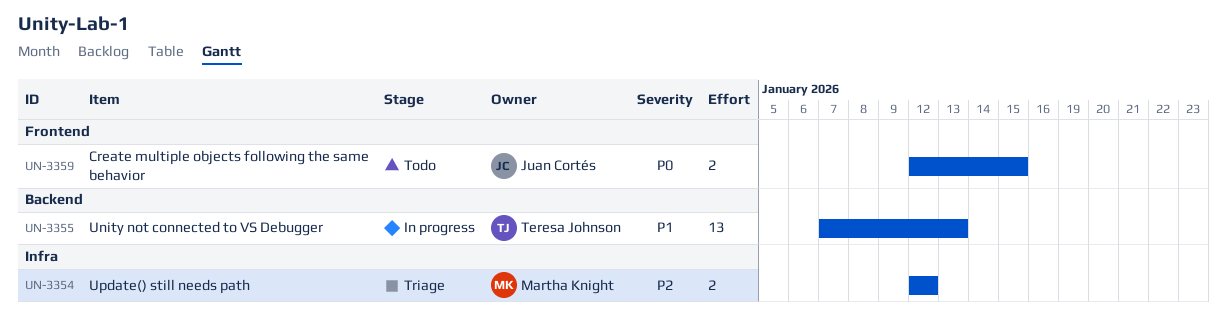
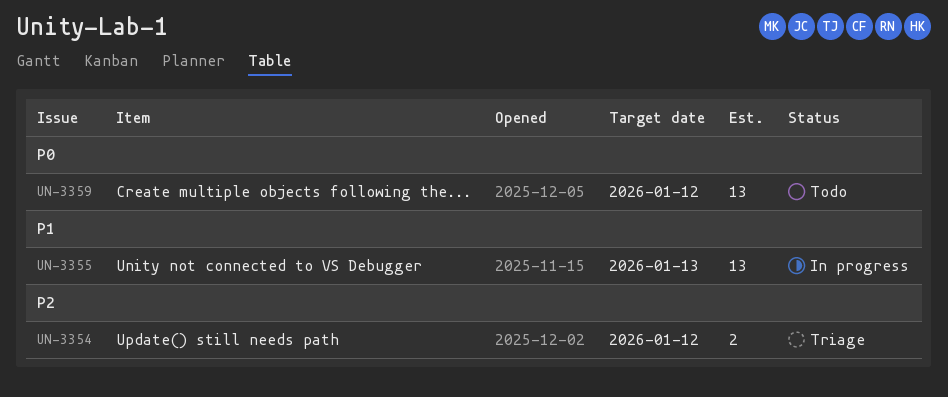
UN-3359, estimate: 2 -> 13
UN-3359, due: Jan 15 -> Jan 12

